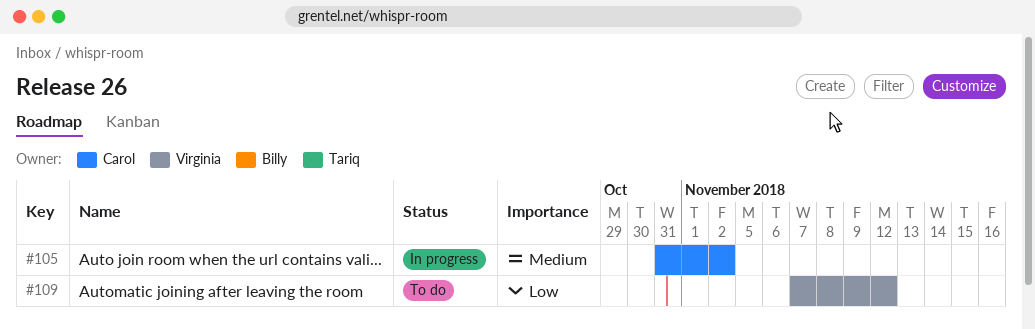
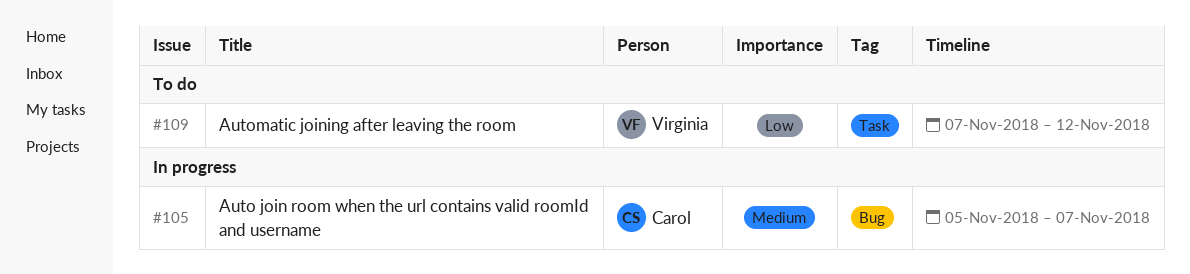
#105, start: Oct 31 -> Nov 5
#105, due: Nov 2 -> Nov 7

